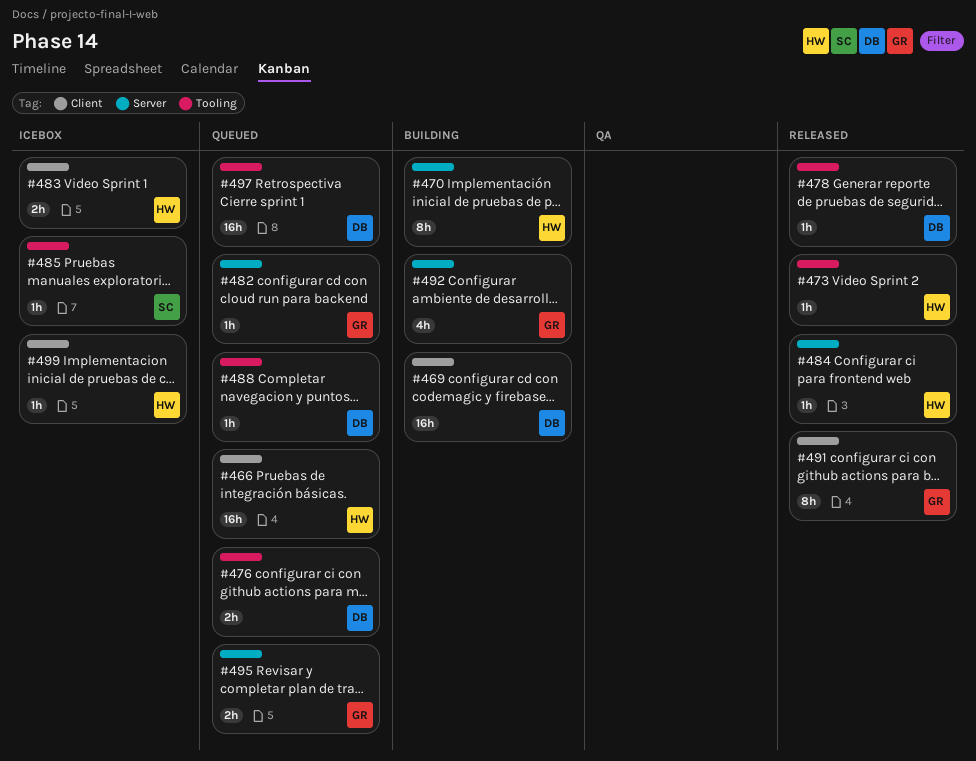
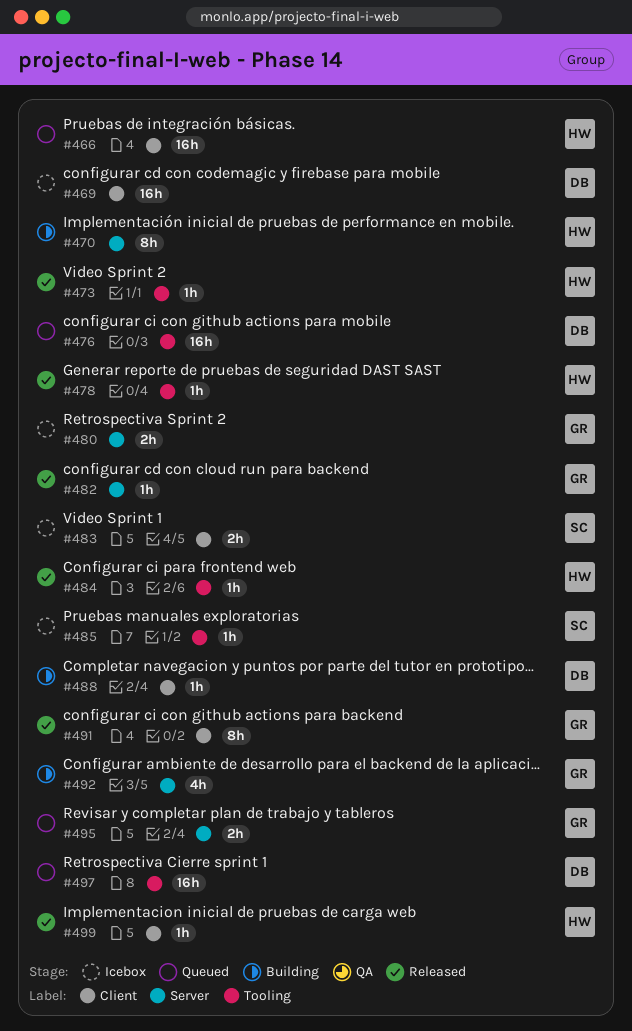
#469, status: Building -> Icebox
#476, estimate: 2h -> 16h
#478, owner: DB -> HW
#480: none -> present
#482, status: Queued -> Released
#483, owner: HW -> SC
#484, label: Server -> Tooling
#488, status: Queued -> Building
#488, label: Tooling -> Client
#499, status: Icebox -> Released

